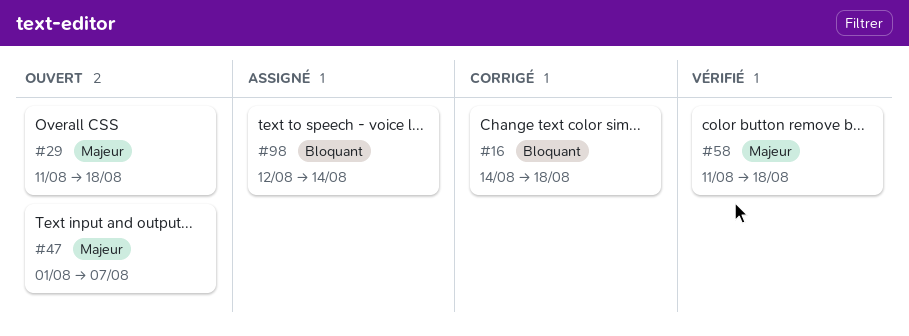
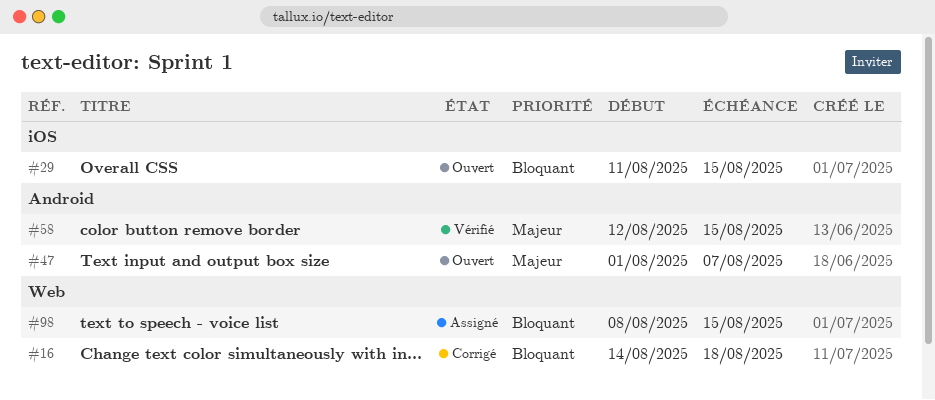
#29, priority: Majeur -> Bloquant
#29, due: Aug 18 -> Aug 15
#58, start: Aug 11 -> Aug 12
#58, due: Aug 18 -> Aug 15
#98, start: Aug 12 -> Aug 8
#98, due: Aug 14 -> Aug 15

